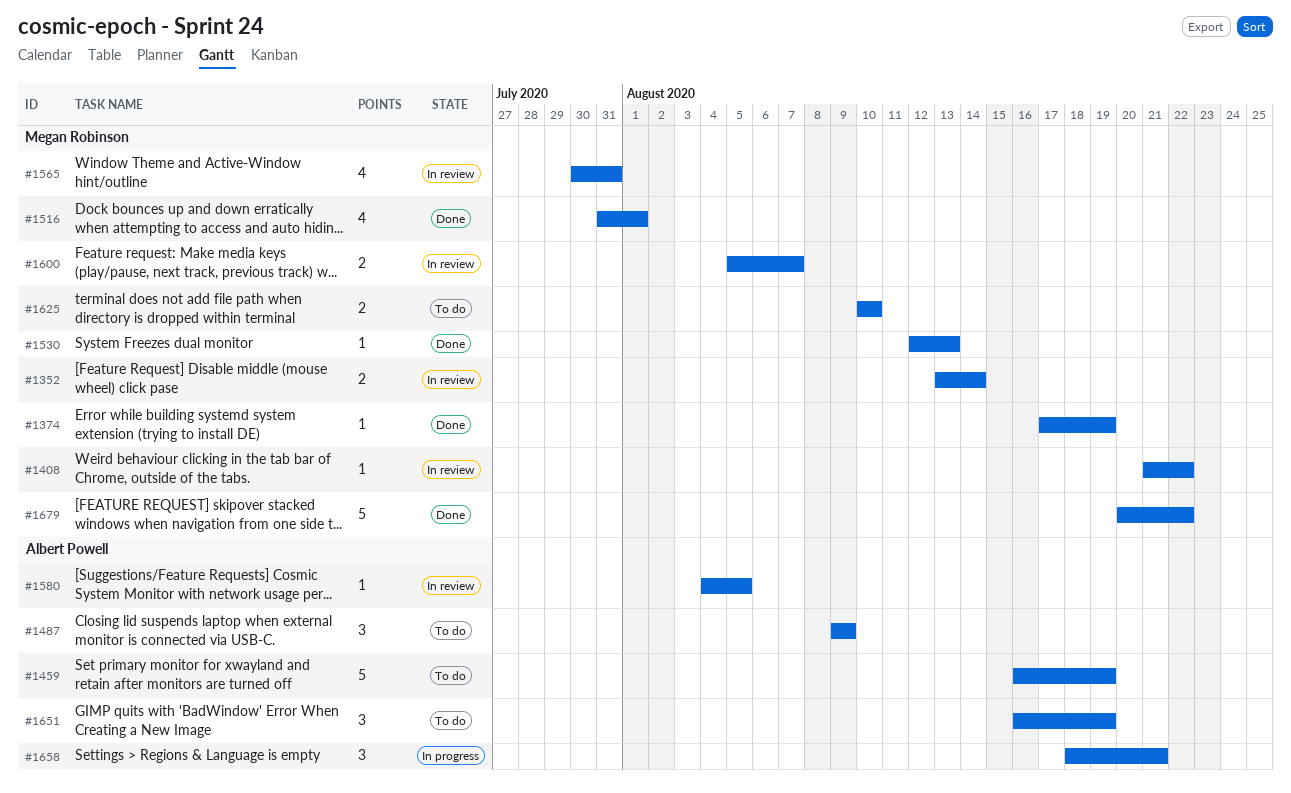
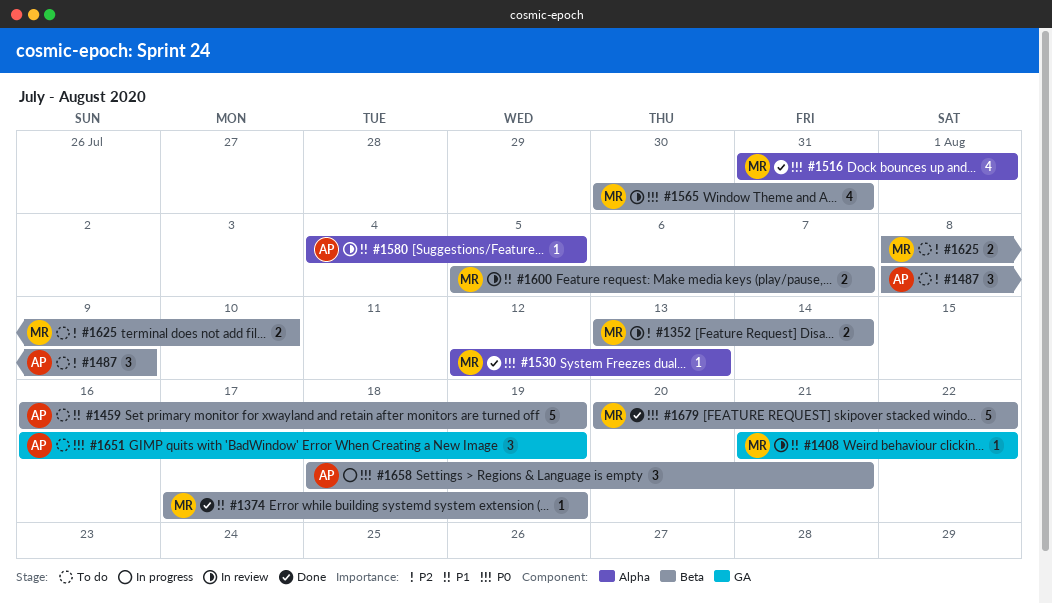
#1487, start: Aug 9 -> Aug 8
#1625, start: Aug 10 -> Aug 8

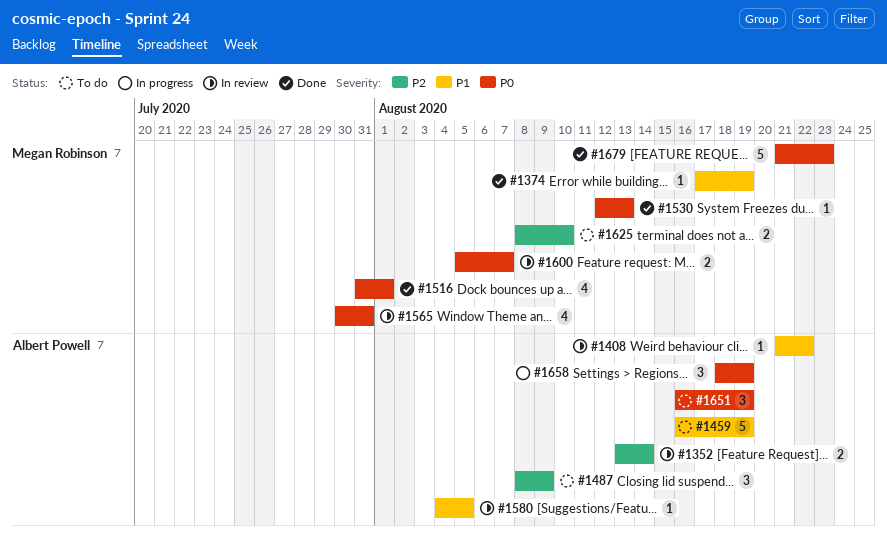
#1352, owner: Megan Robinson -> Albert Powell
#1408, owner: Megan Robinson -> Albert Powell
#1600, priority: P1 -> P0
#1658, due: Aug 21 -> Aug 19
#1679, start: Aug 20 -> Aug 21
#1679, due: Aug 22 -> Aug 23

